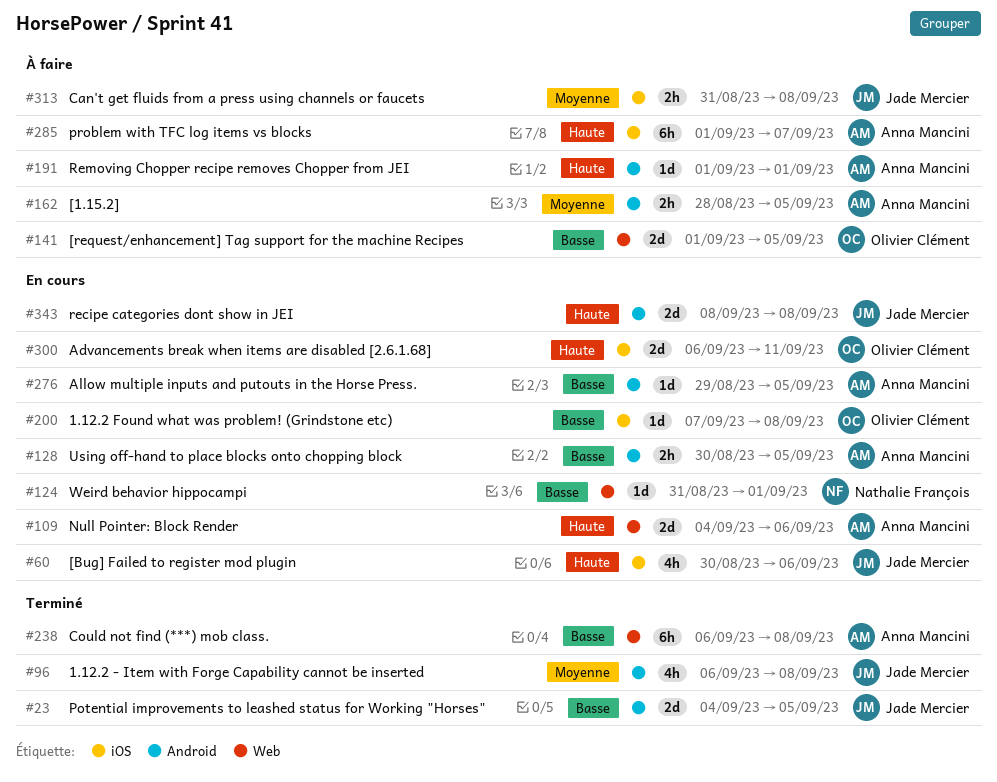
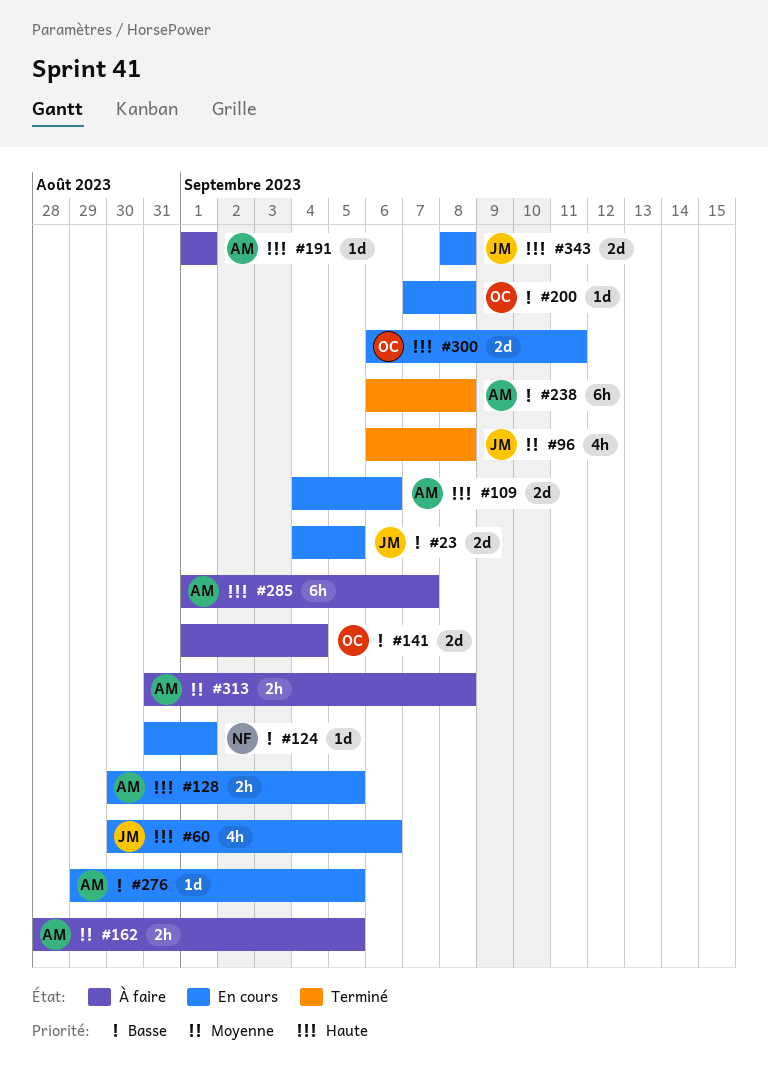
#23, status: Terminé -> En cours
#128, priority: Basse -> Haute
#141, due: Sep 5 -> Sep 4
#313, owner: Jade Mercier -> Anna Mancini

